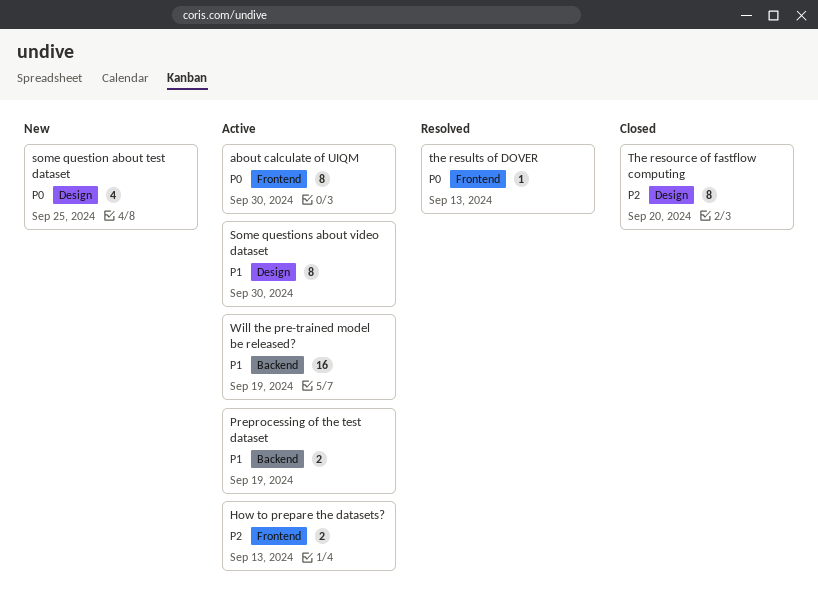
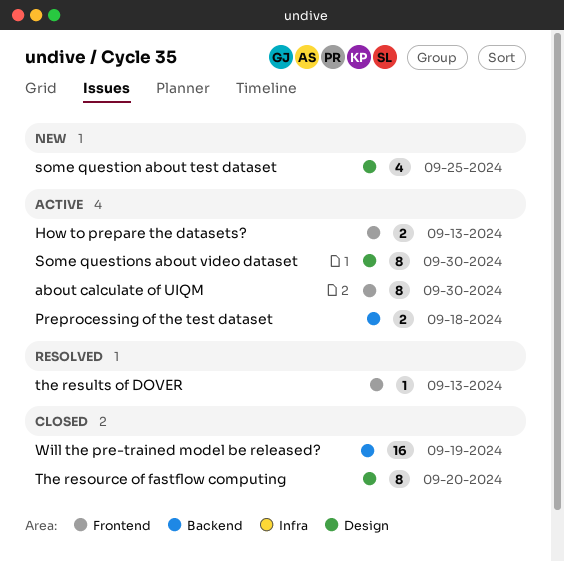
Preprocessing of the test dataset, due: Sep 19 -> Sep 18
Will the pre-trained model be released?, status: Active -> Closed

